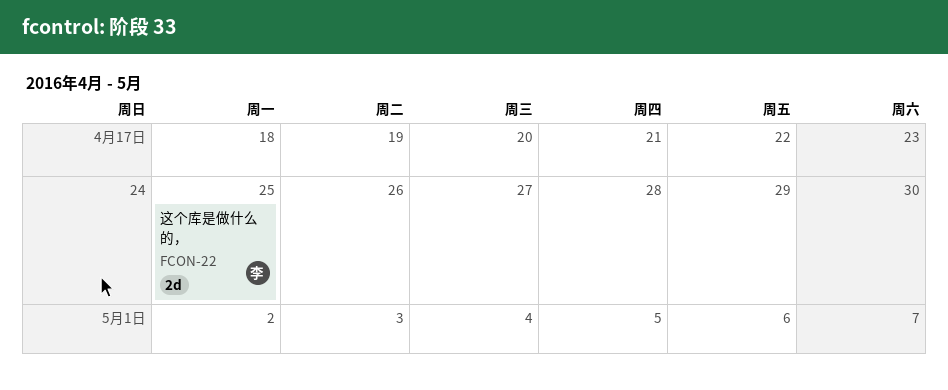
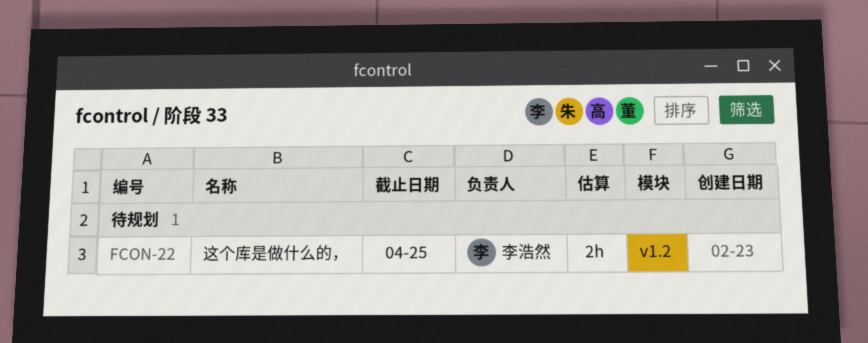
FCON-22, estimate: 2d -> 2h

